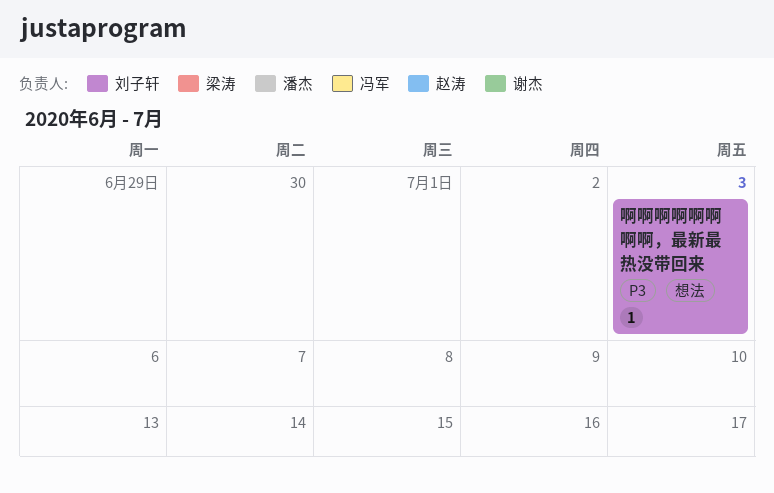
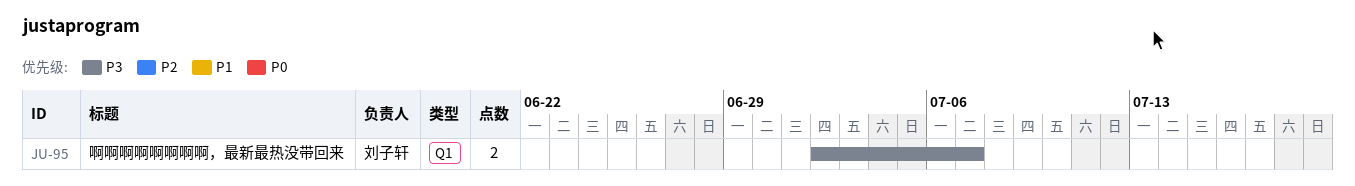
啊啊啊啊啊啊啊啊，最新最热没带回来, estimate: 1 -> 2
啊啊啊啊啊啊啊啊，最新最热没带回来, due: Jul 3 -> Jul 7

